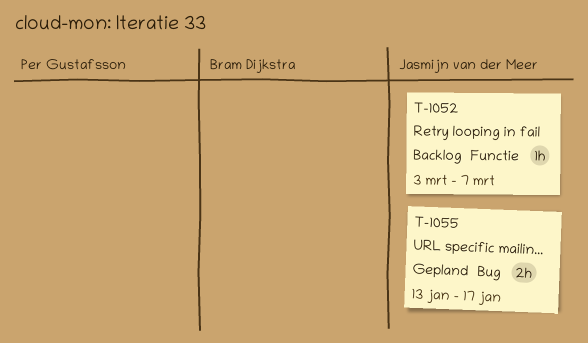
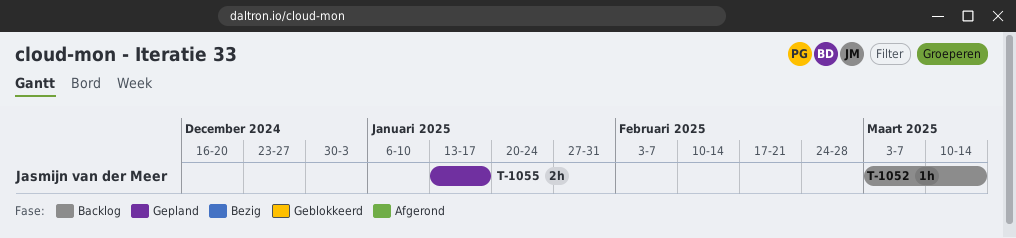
T-1052, due: Mar 7 -> Mar 14

